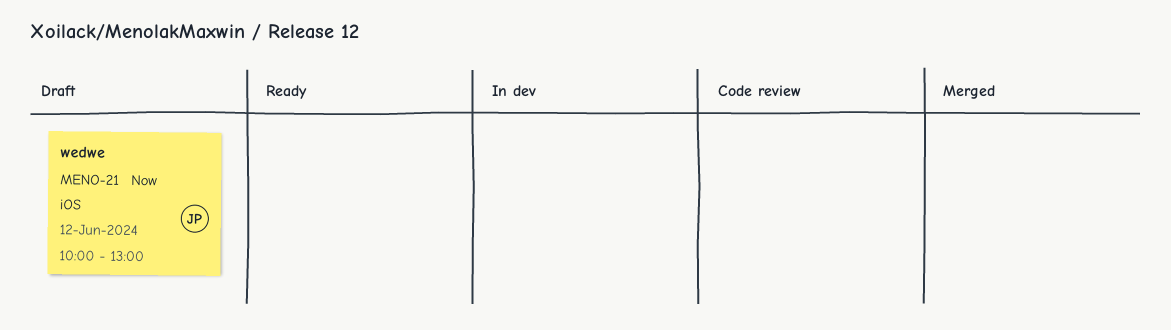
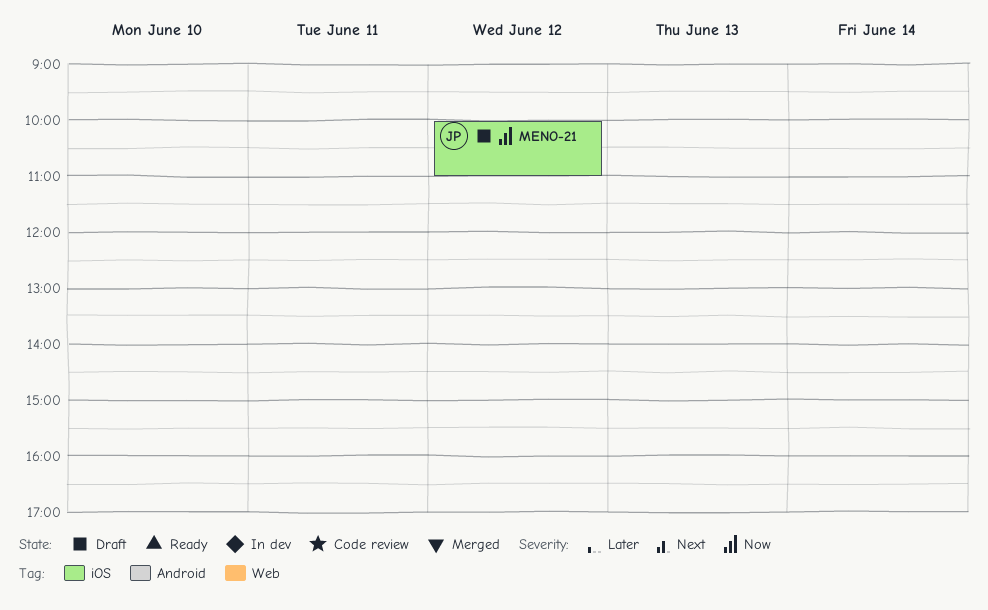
MENO-21, ends: 13:00 -> 11:00

